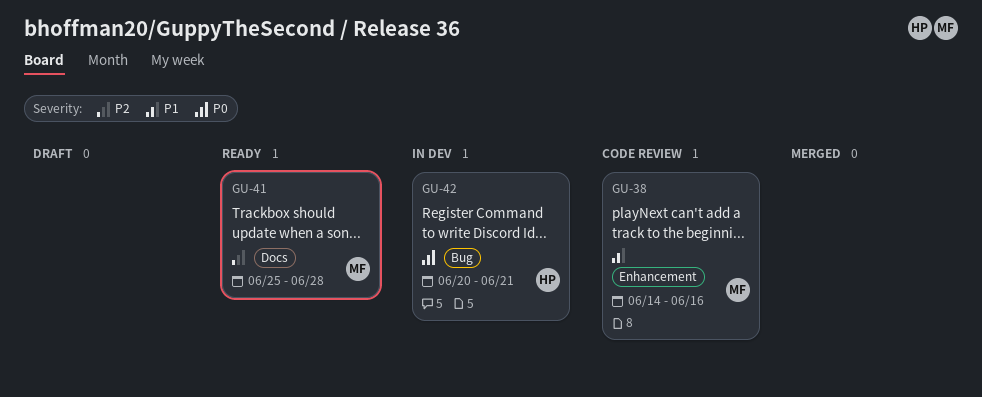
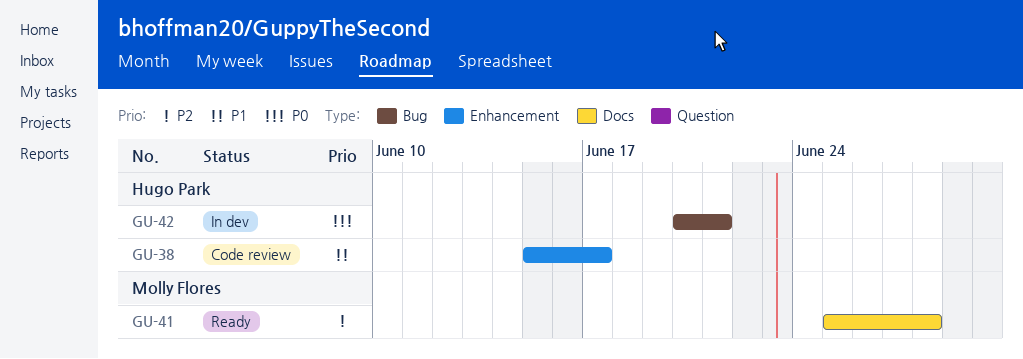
GU-38, owner: Molly Flores -> Hugo Park
GU-38, start: Jun 14 -> Jun 15
GU-38, due: Jun 16 -> Jun 17

